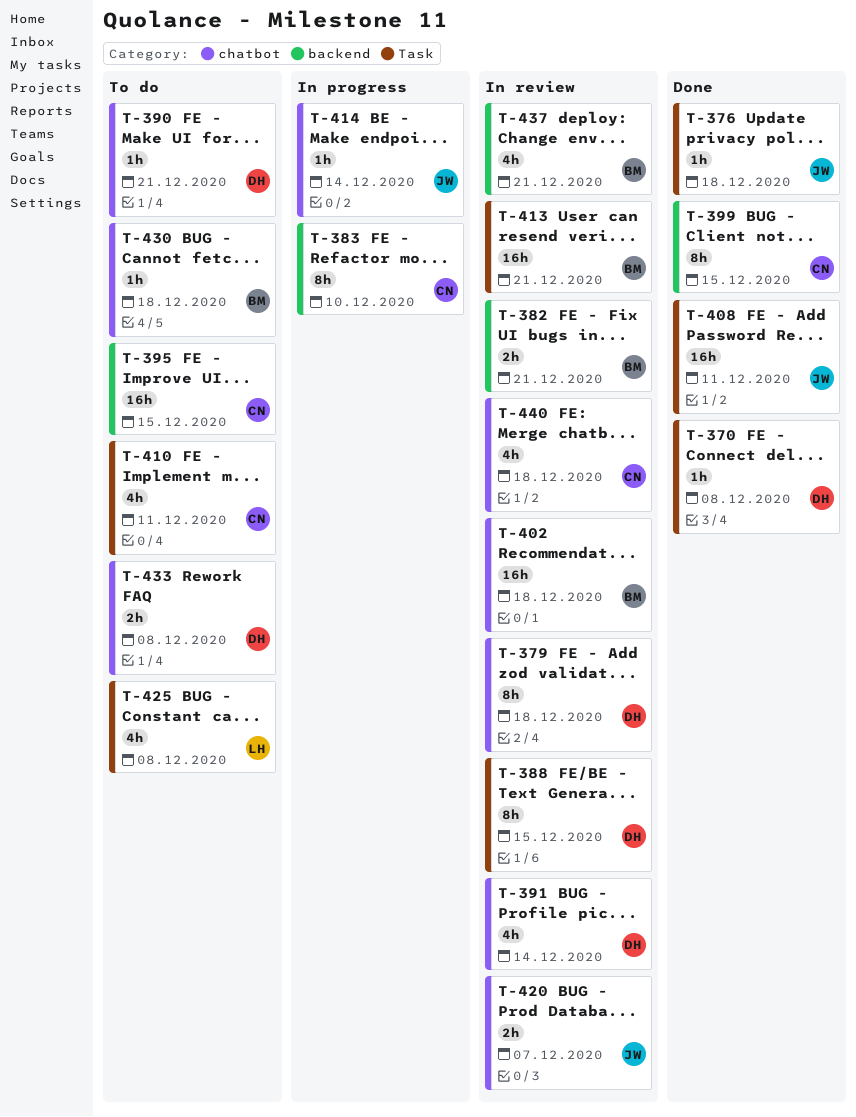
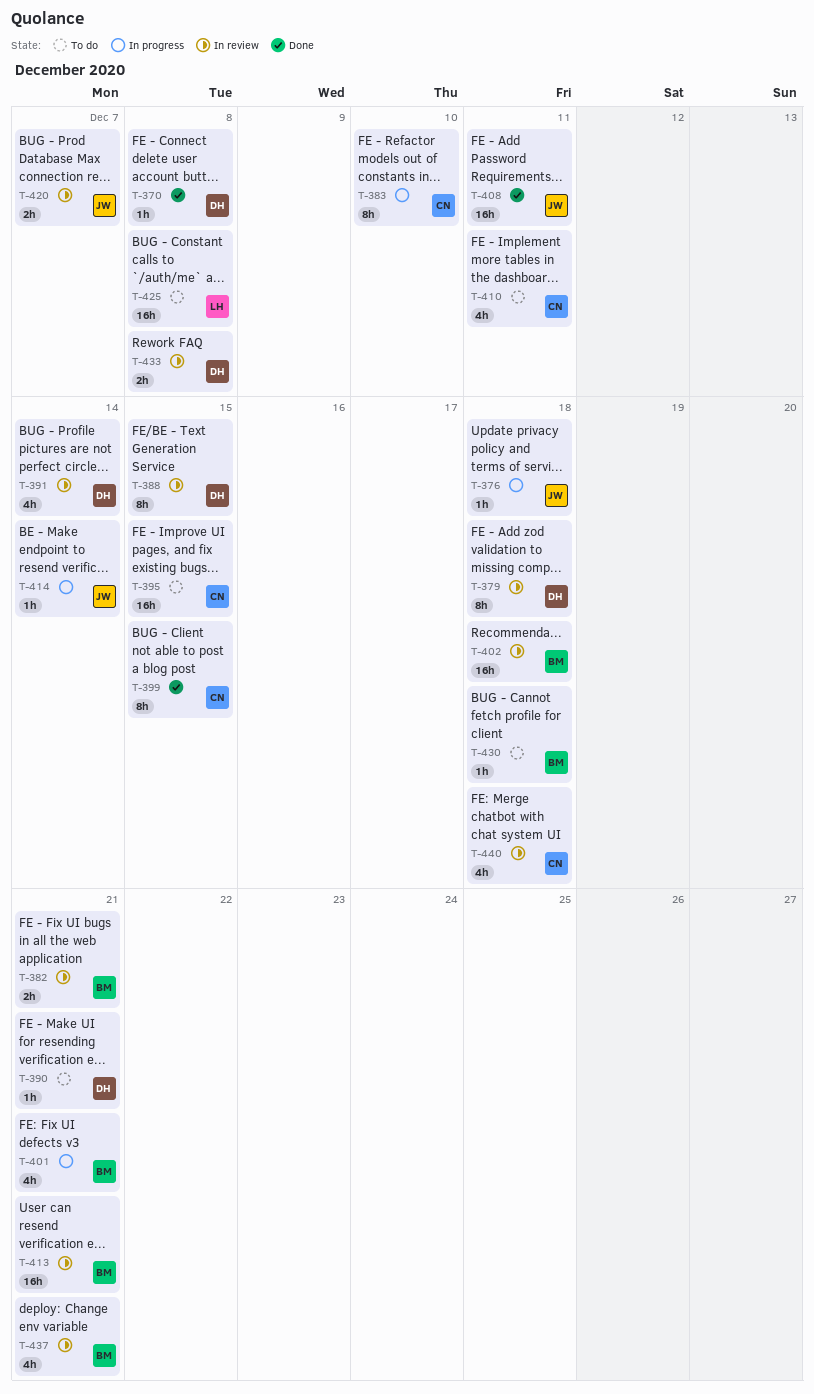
T-376, status: Done -> In progress
T-401: none -> present
T-425, estimate: 4h -> 16h
T-433, status: To do -> In review

